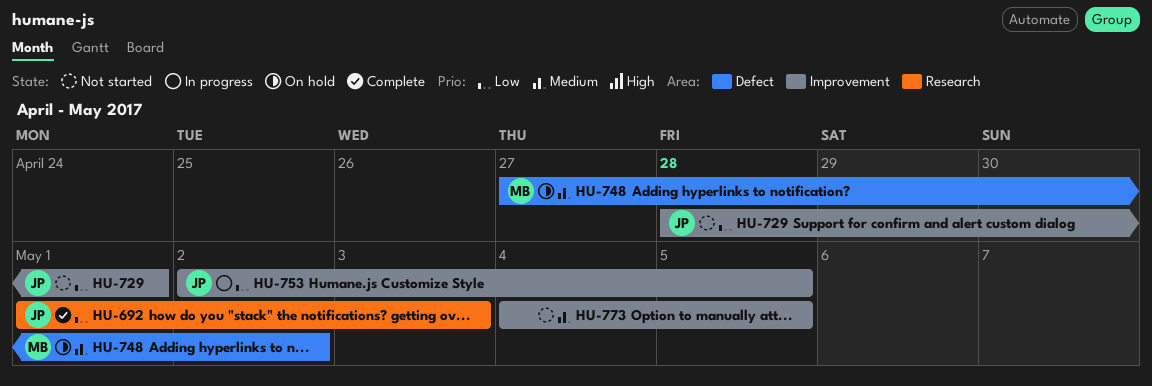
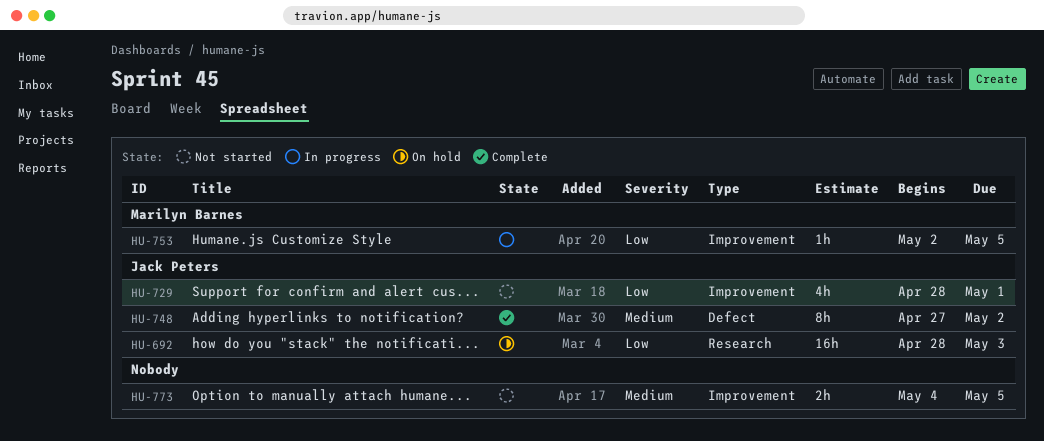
HU-692, status: Complete -> On hold
HU-692, start: May 1 -> Apr 28
HU-748, status: On hold -> Complete
HU-748, owner: Marilyn Barnes -> Jack Peters
HU-753, owner: Jack Peters -> Marilyn Barnes

